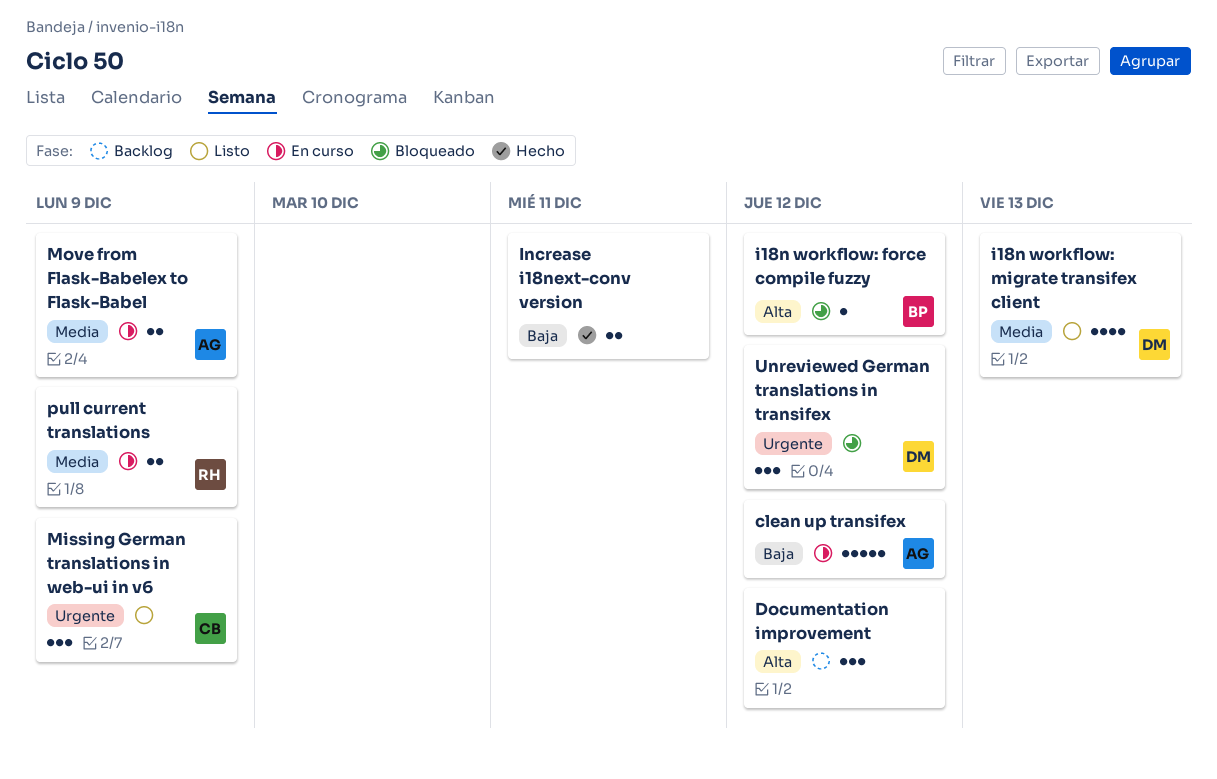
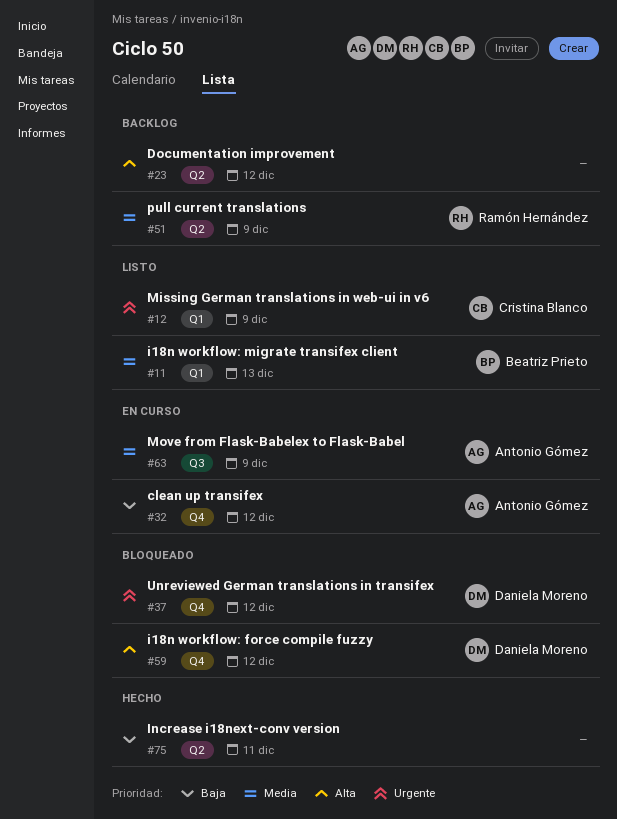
i18n workflow: force compile fuzzy, owner: Beatriz Prieto -> Daniela Moreno
i18n workflow: migrate transifex client, owner: Daniela Moreno -> Beatriz Prieto
pull current translations, status: En curso -> Backlog

